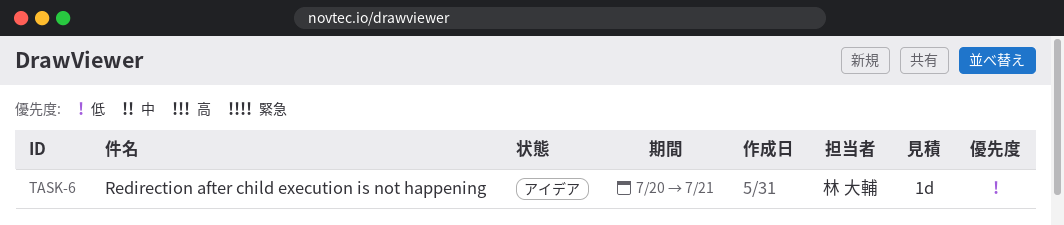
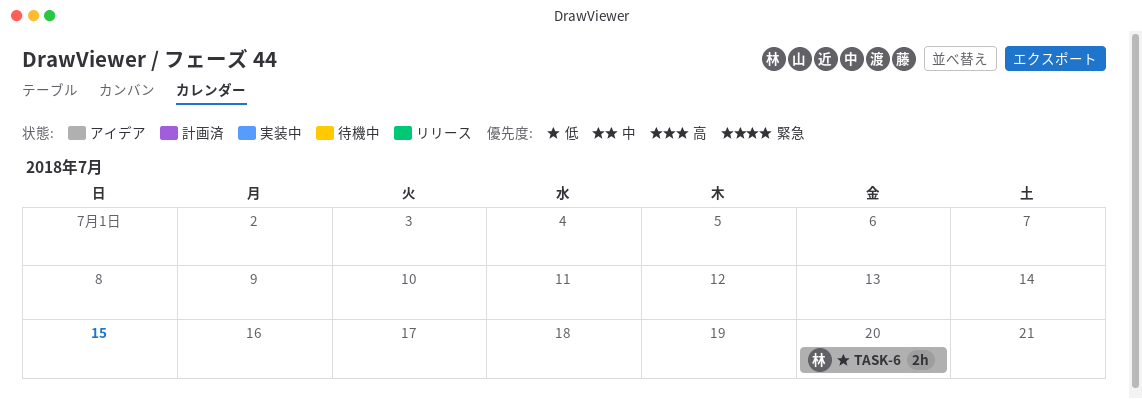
TASK-6, estimate: 1d -> 2h
TASK-6, due: Jul 21 -> Jul 20

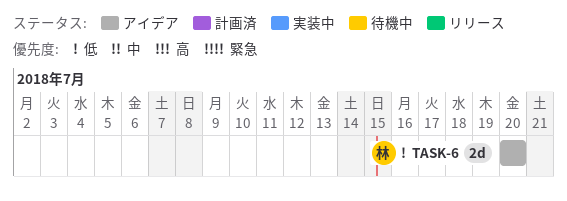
TASK-6, estimate: 2h -> 2d

